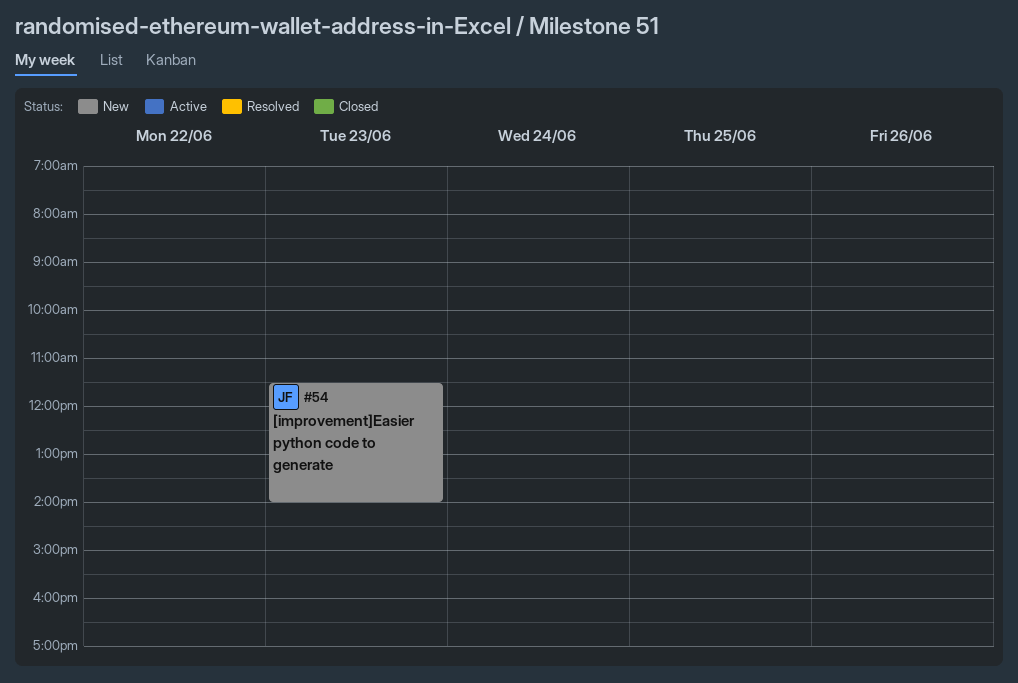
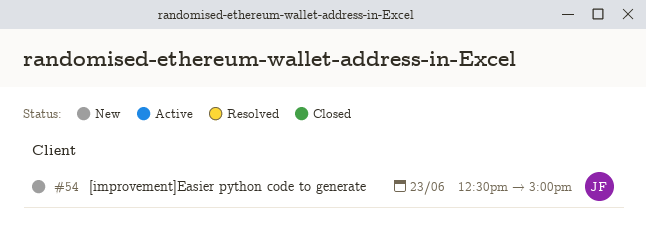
#54, begins: 11:30 -> 12:30
#54, ends: 14:00 -> 15:00

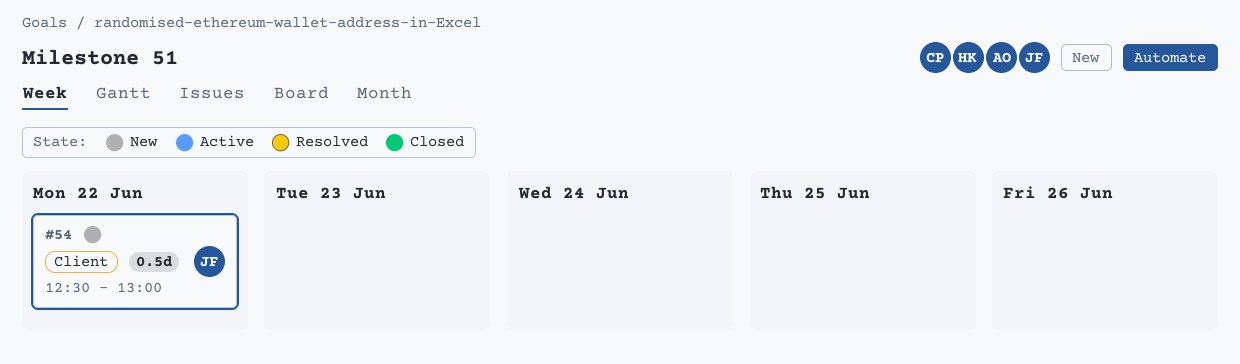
#54, day: Jun 23 -> Jun 22
#54, ends: 15:00 -> 13:00

